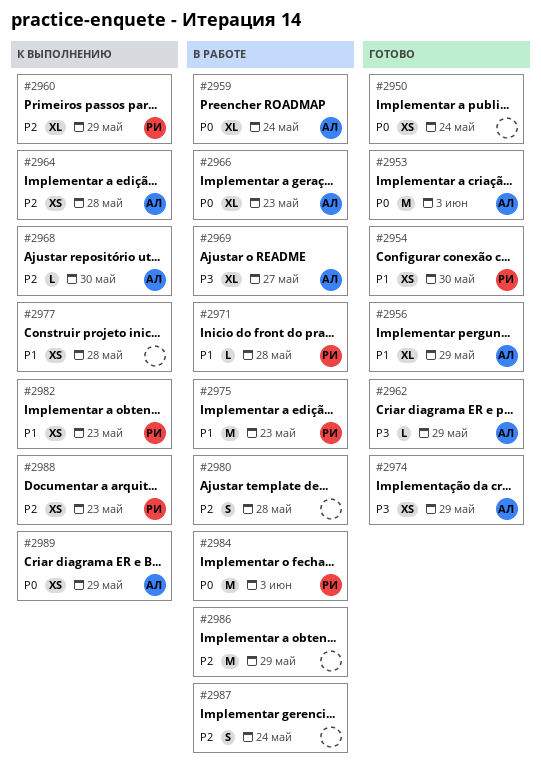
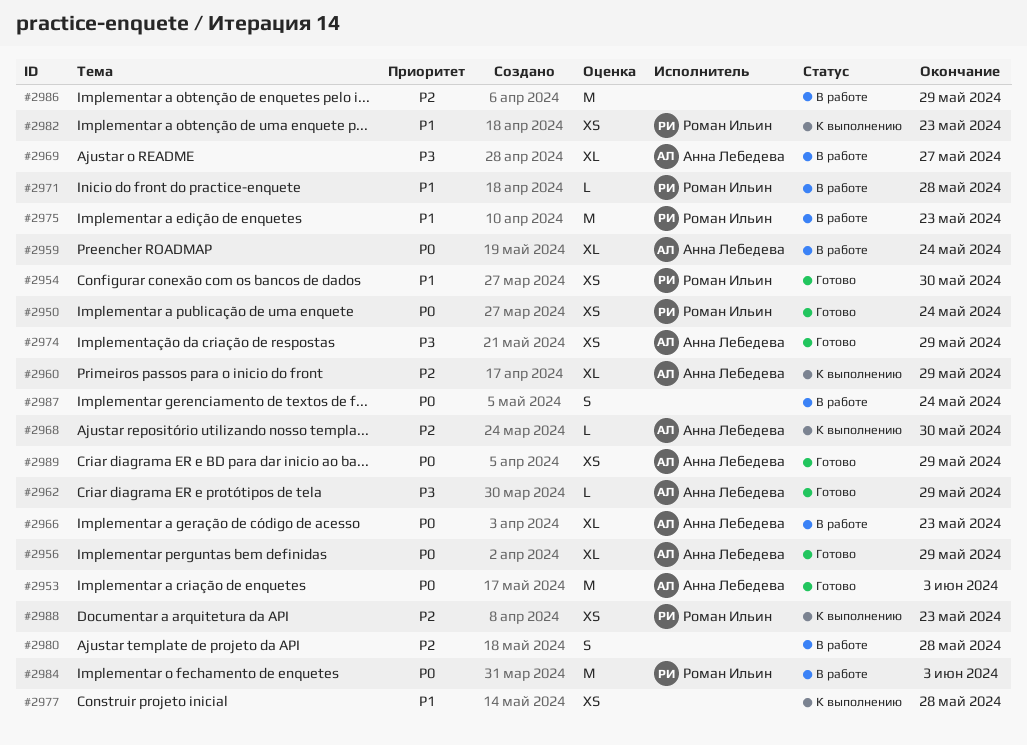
#2950, owner: none -> Роман Ильин
#2956, priority: P1 -> P0
#2960, owner: Роман Ильин -> Анна Лебедева
#2964: present -> none
#2987, priority: P2 -> P0
#2989, status: К выполнению -> Готово

